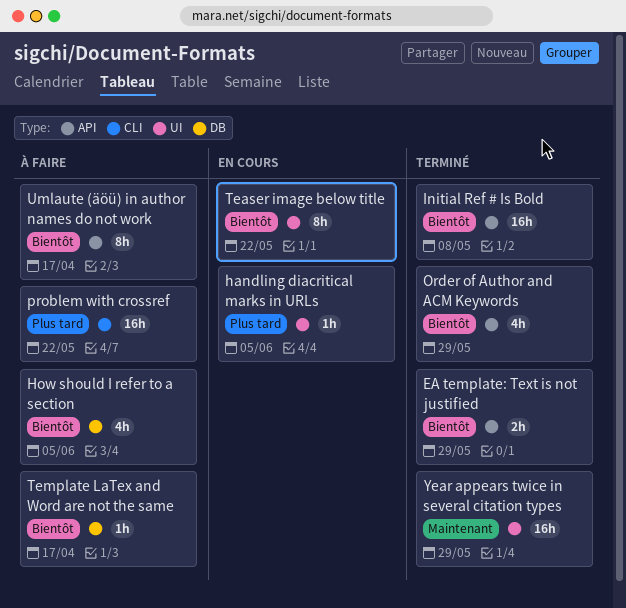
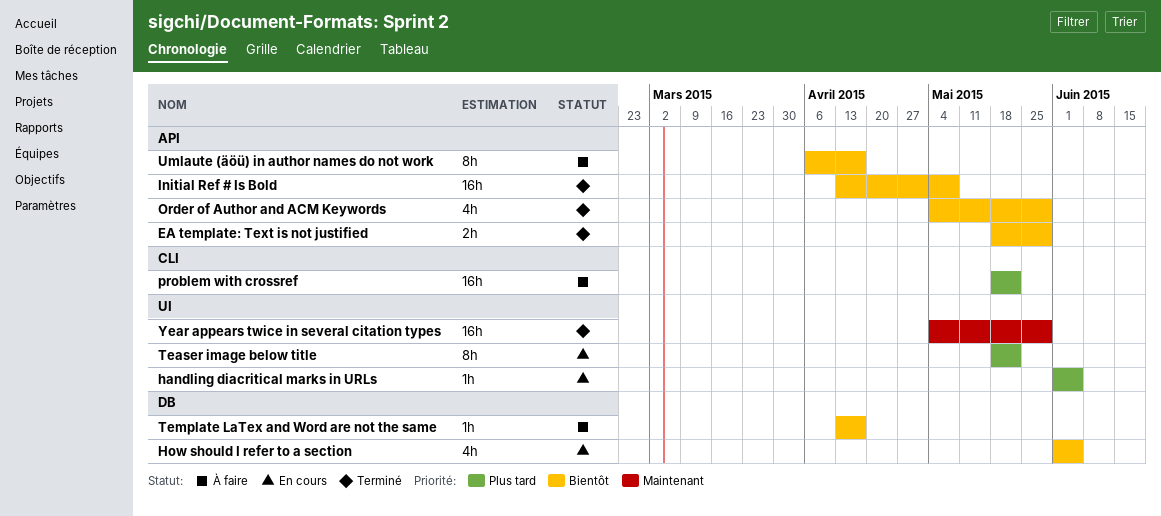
How should I refer to a section, status: À faire -> En cours
Teaser image below title, priority: Bientôt -> Plus tard

